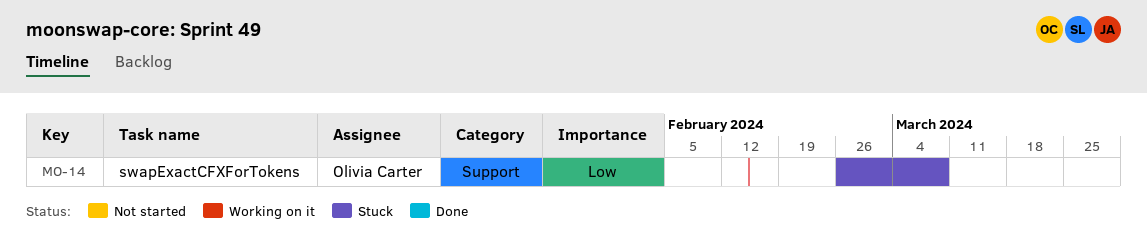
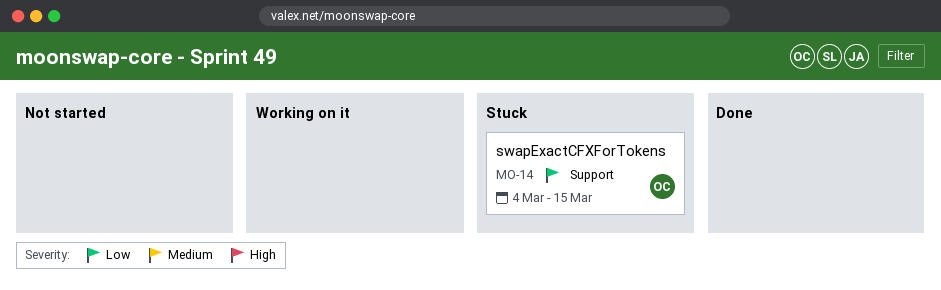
MO-14, start: Feb 26 -> Mar 4
MO-14, due: Mar 8 -> Mar 15

